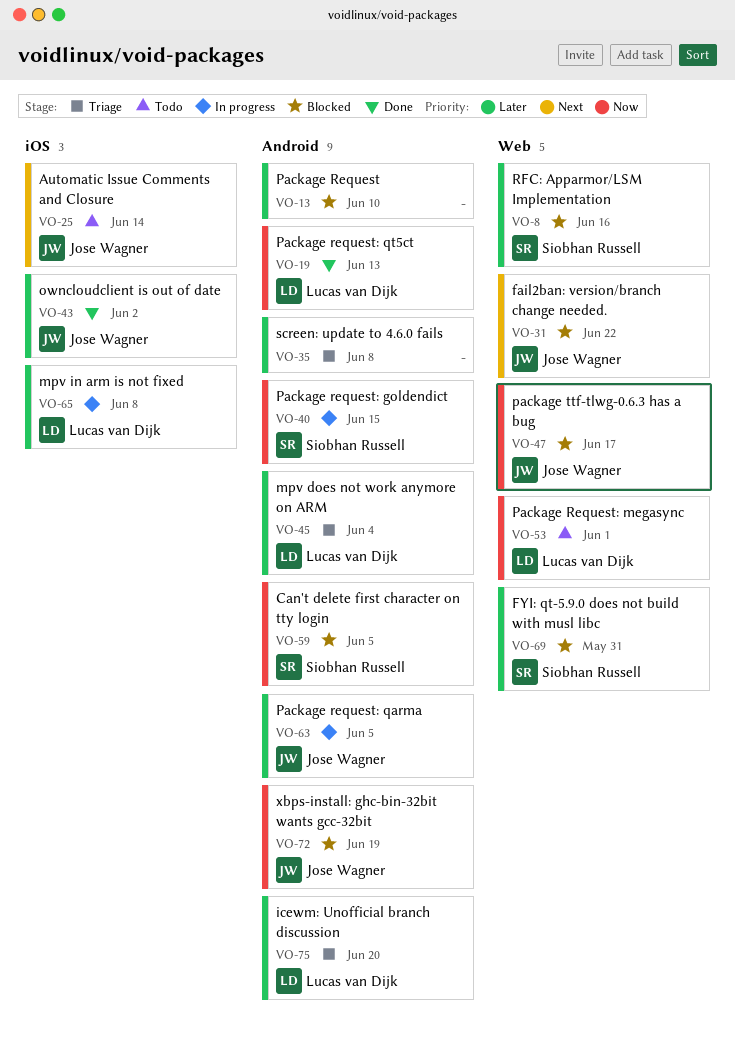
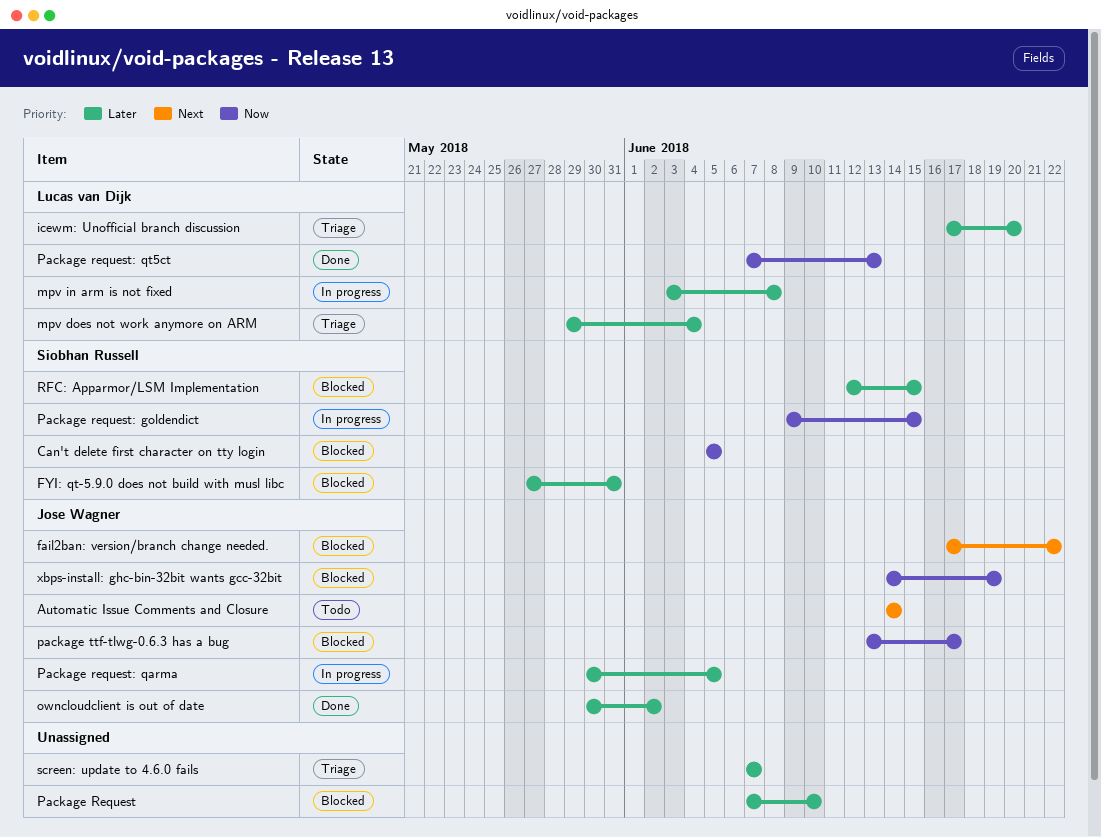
Package Request: megasync: present -> none
RFC: Apparmor/LSM Implementation, due: Jun 16 -> Jun 15
screen: update to 4.6.0 fails, due: Jun 8 -> Jun 7

